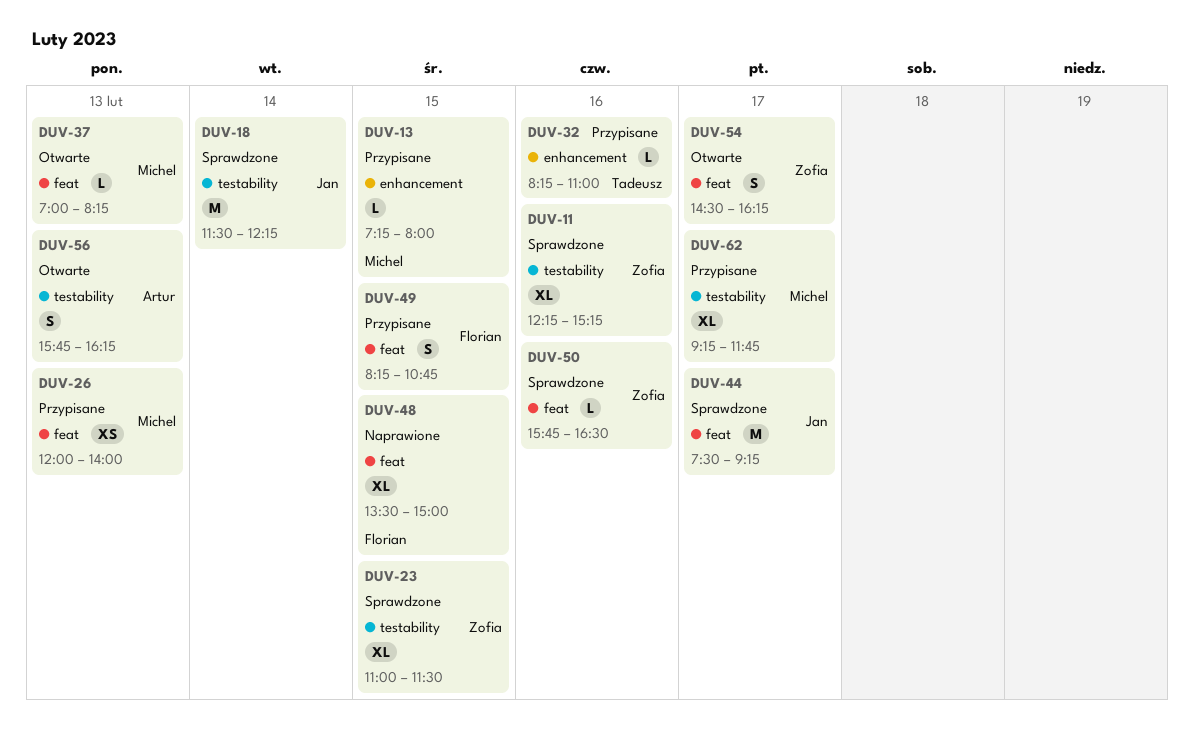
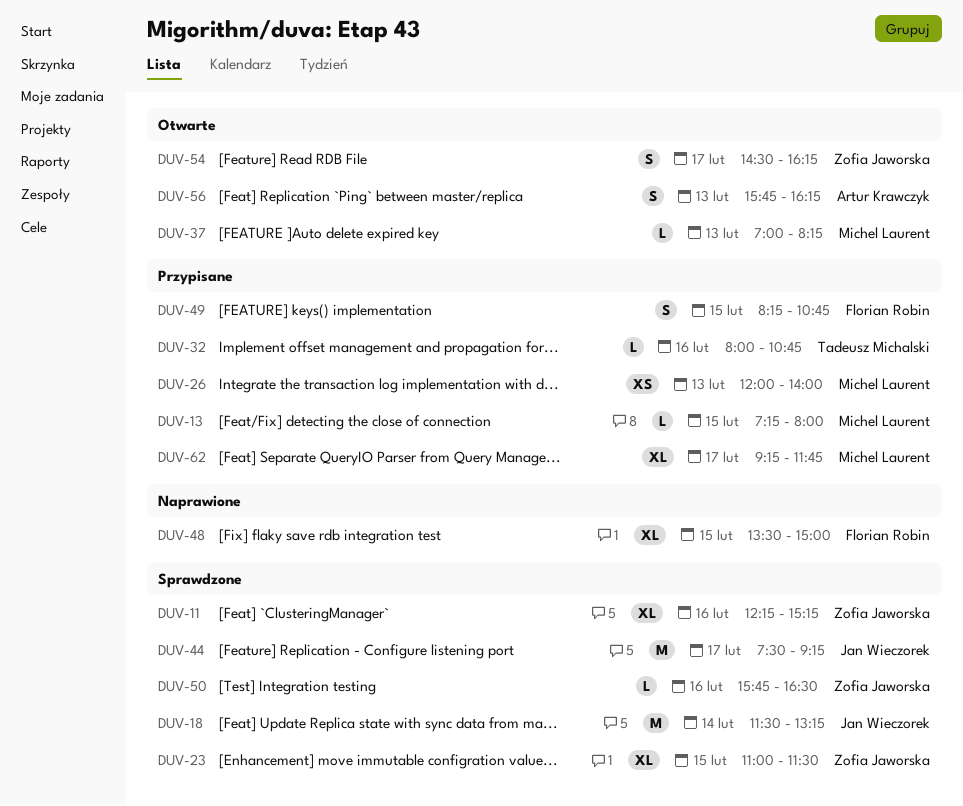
DUV-18, ends: 12:15 -> 13:15
DUV-32, begins: 08:15 -> 08:00
DUV-32, ends: 11:00 -> 10:45

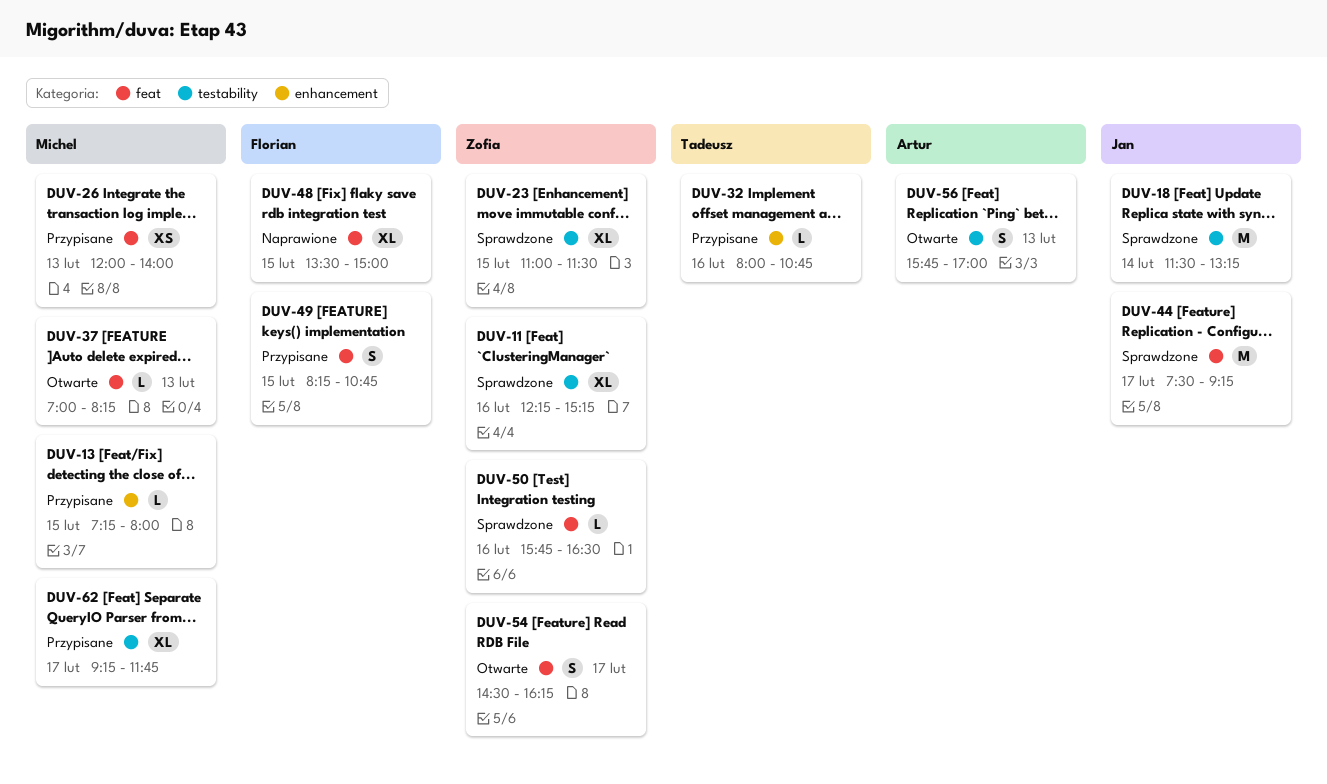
DUV-56, ends: 16:15 -> 17:00

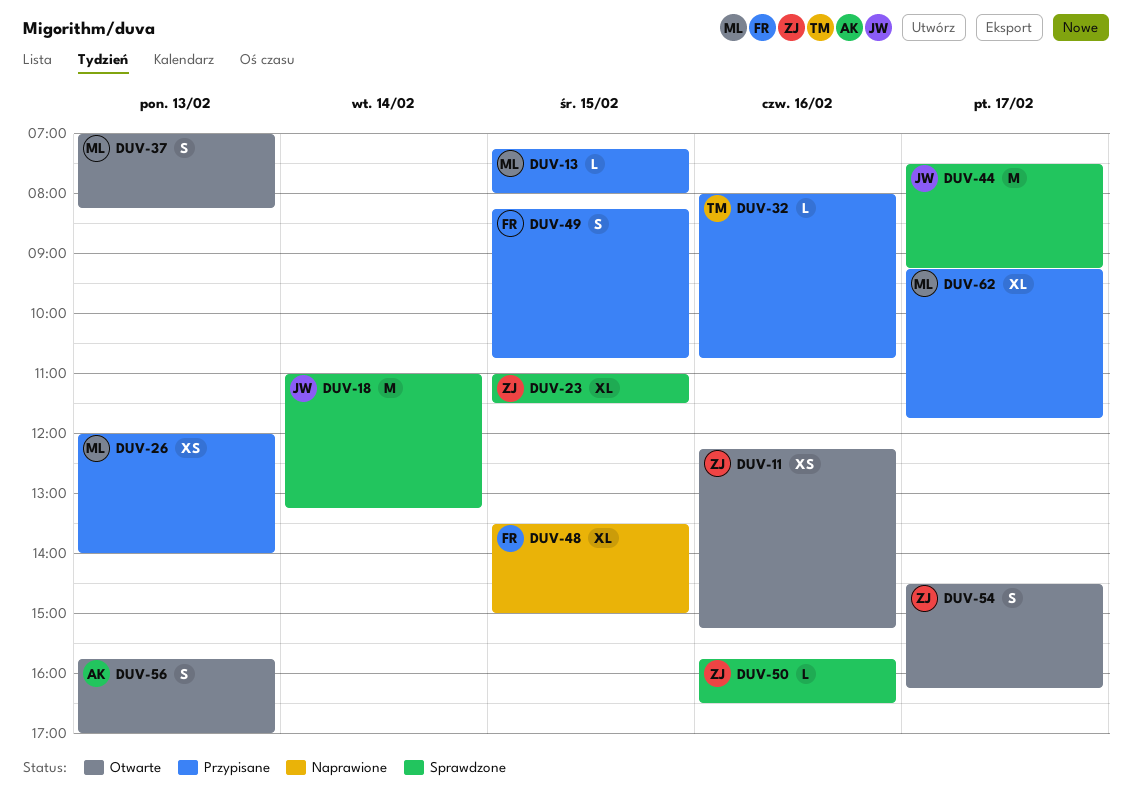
DUV-11, status: Sprawdzone -> Otwarte
DUV-11, estimate: XL -> XS
DUV-18, begins: 11:30 -> 11:00
DUV-37, estimate: L -> S

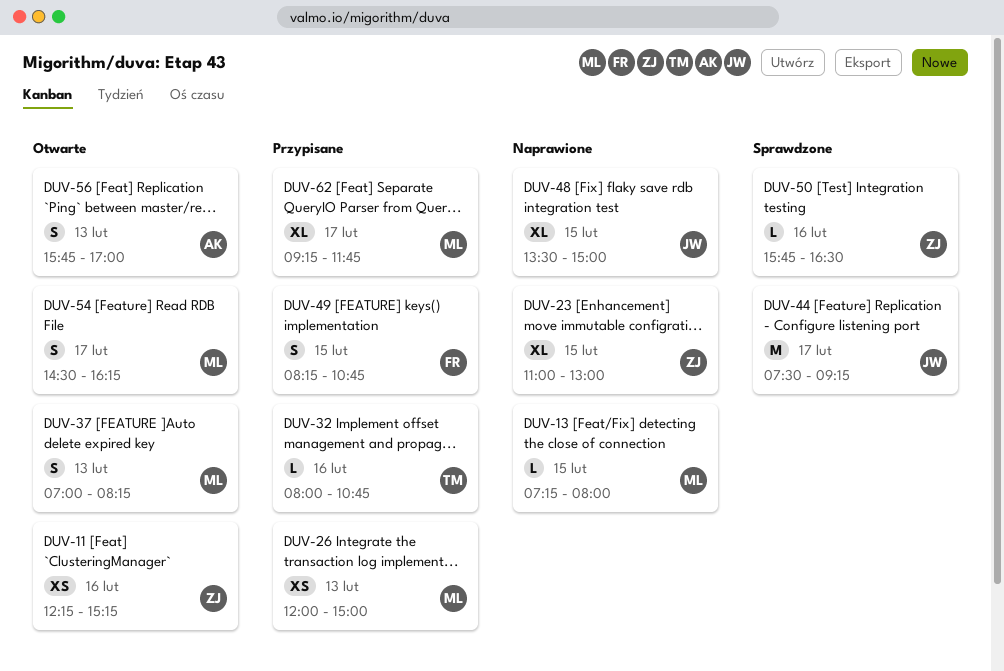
DUV-13, status: Przypisane -> Naprawione
DUV-18: present -> none
DUV-23, status: Sprawdzone -> Naprawione
DUV-23, ends: 11:30 -> 13:00
DUV-26, ends: 14:00 -> 15:00
DUV-48, owner: FR -> JW
DUV-54, owner: ZJ -> ML

